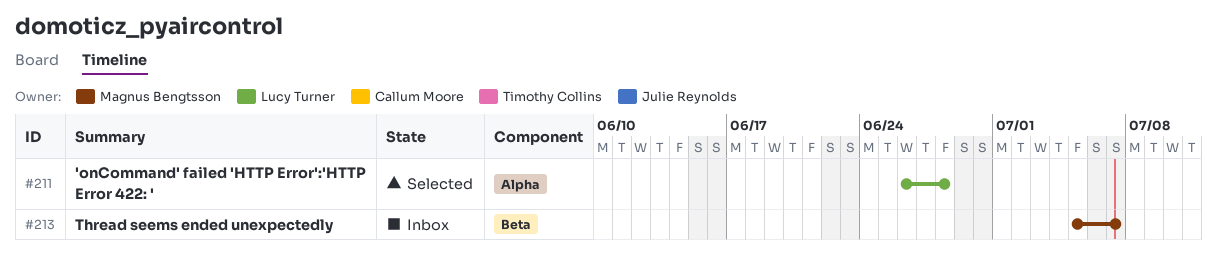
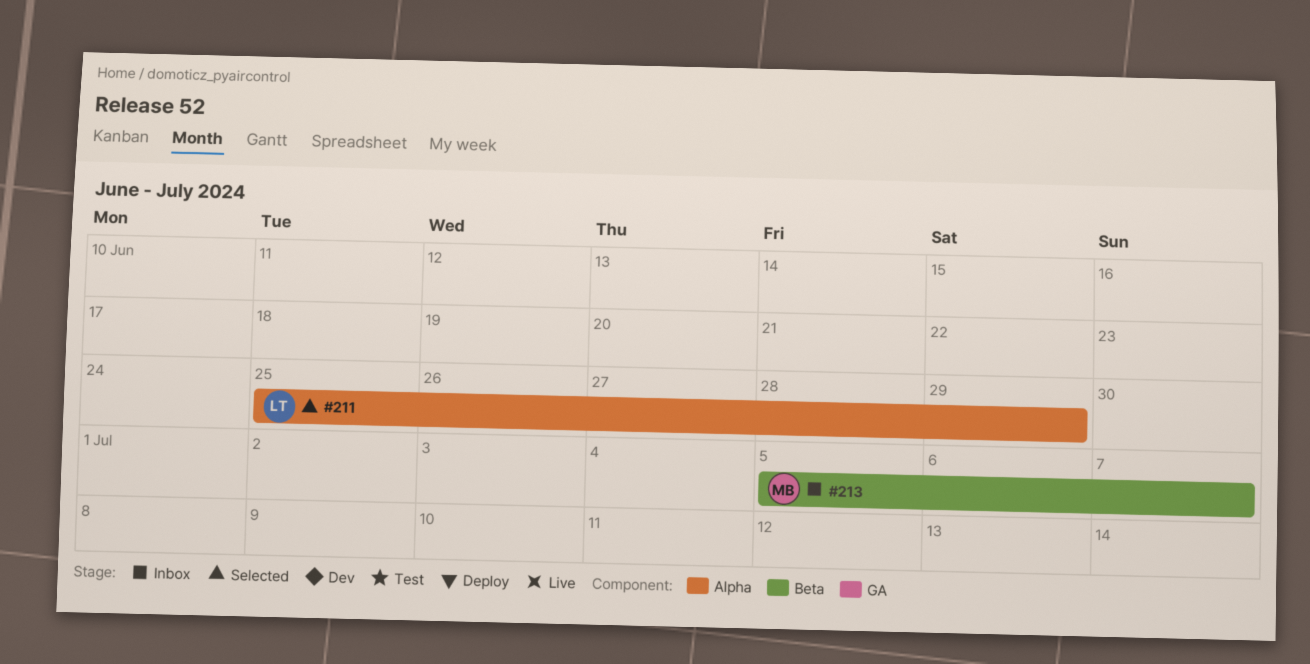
#211, start: Jun 26 -> Jun 25
#211, due: Jun 28 -> Jun 29

